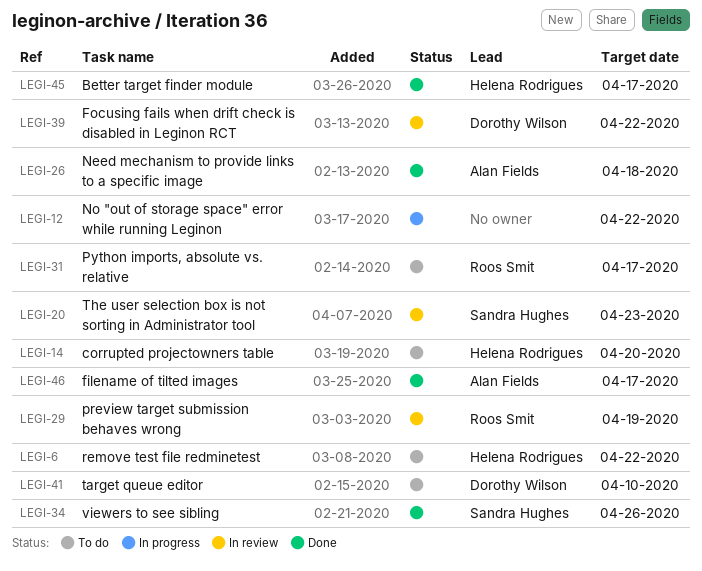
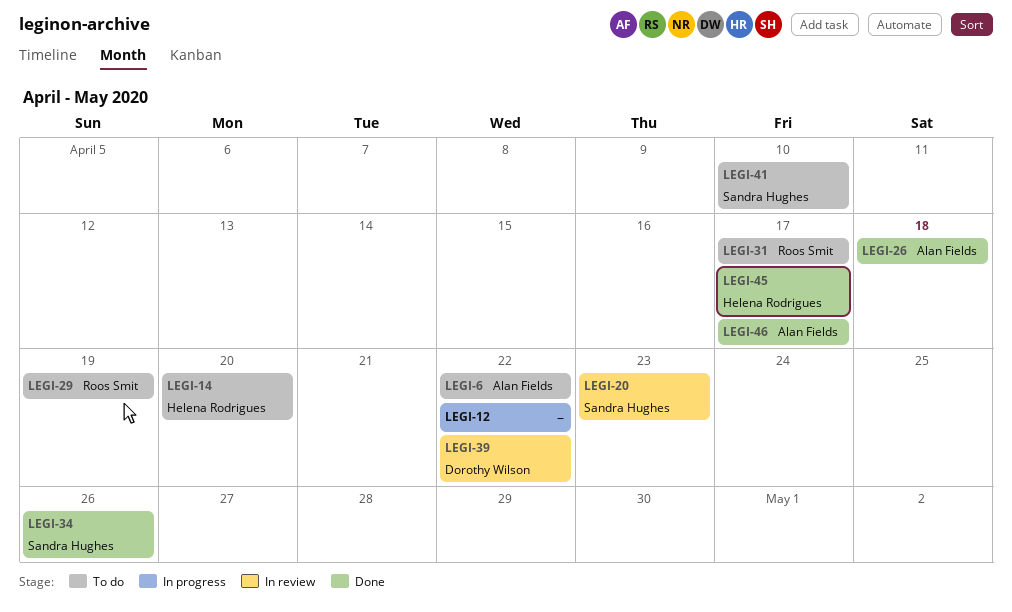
LEGI-6, owner: Helena Rodrigues -> Alan Fields
LEGI-29, status: In review -> To do
LEGI-41, owner: Dorothy Wilson -> Sandra Hughes

